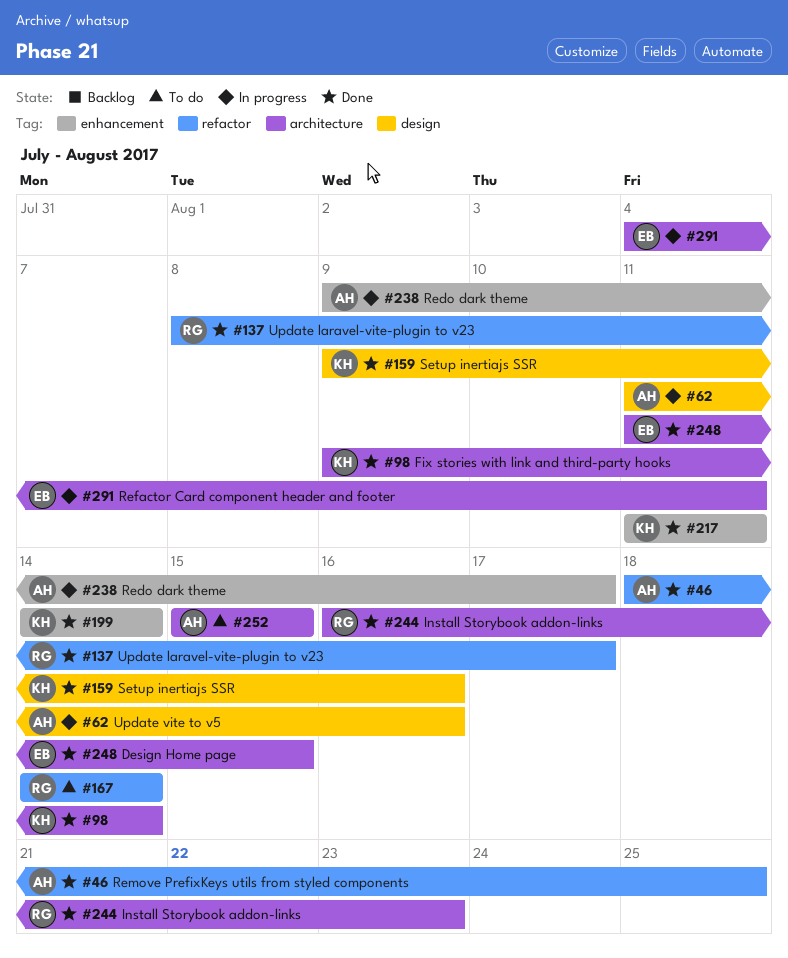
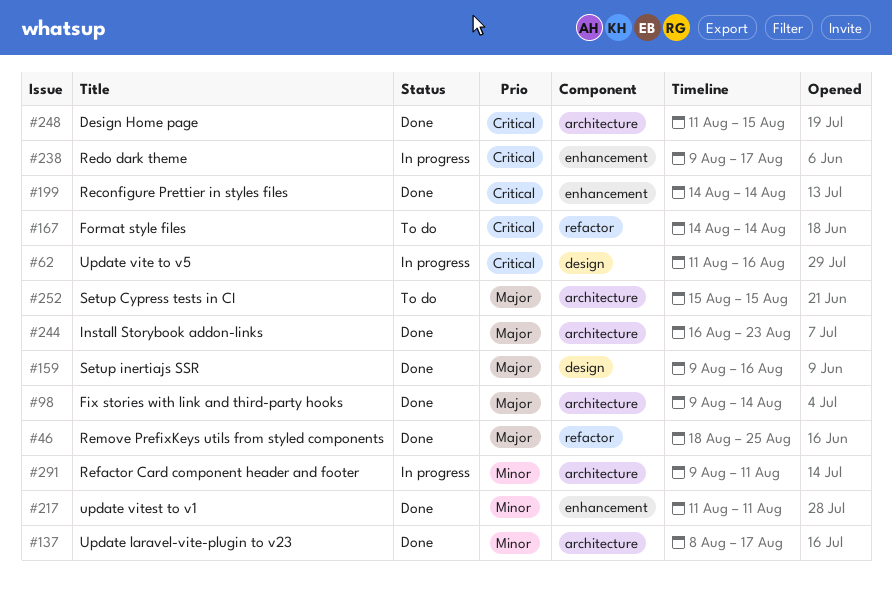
#137, label: refactor -> architecture
#291, start: Aug 4 -> Aug 9

